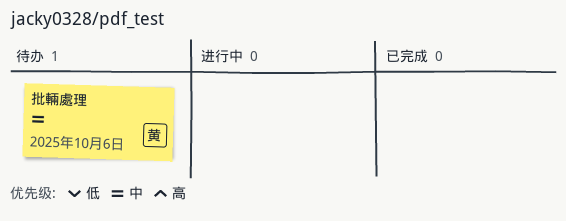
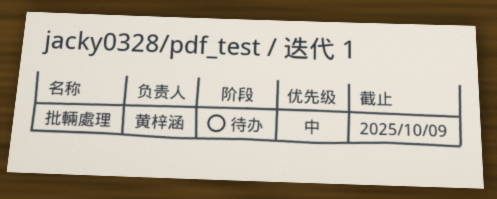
批輛處理, due: Oct 6 -> Oct 9

